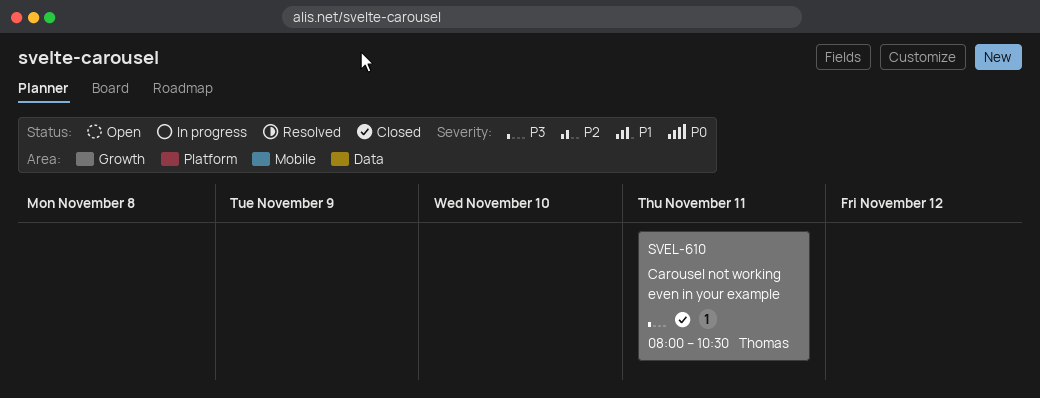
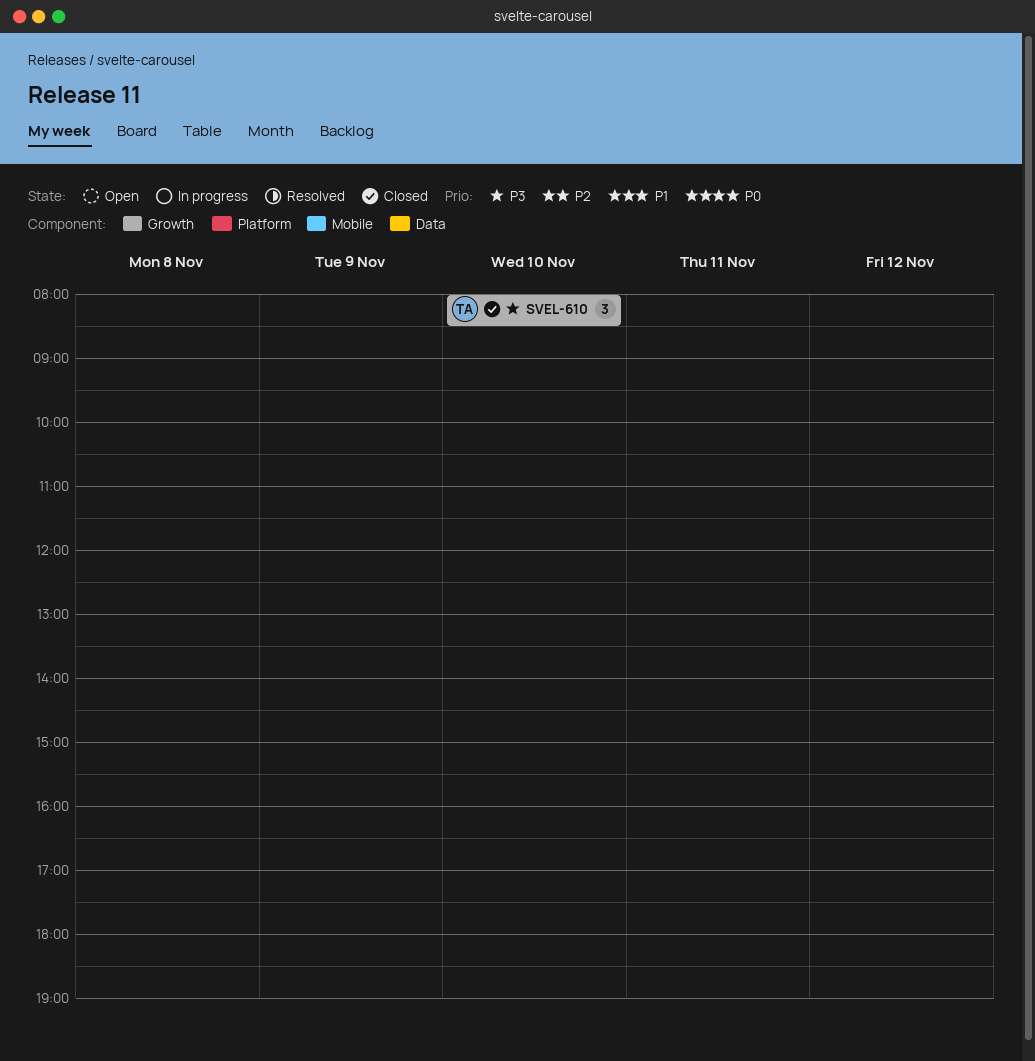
SVEL-610, estimate: 1 -> 3
SVEL-610, day: Nov 11 -> Nov 10
SVEL-610, ends: 10:30 -> 08:30

